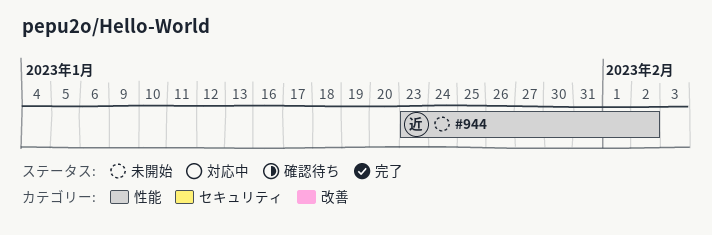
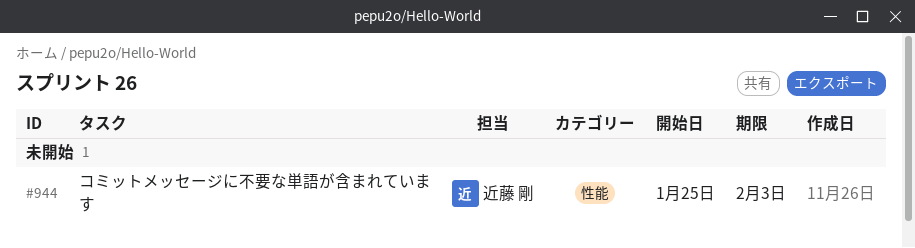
#944, start: Jan 23 -> Jan 25
#944, due: Feb 2 -> Feb 3

